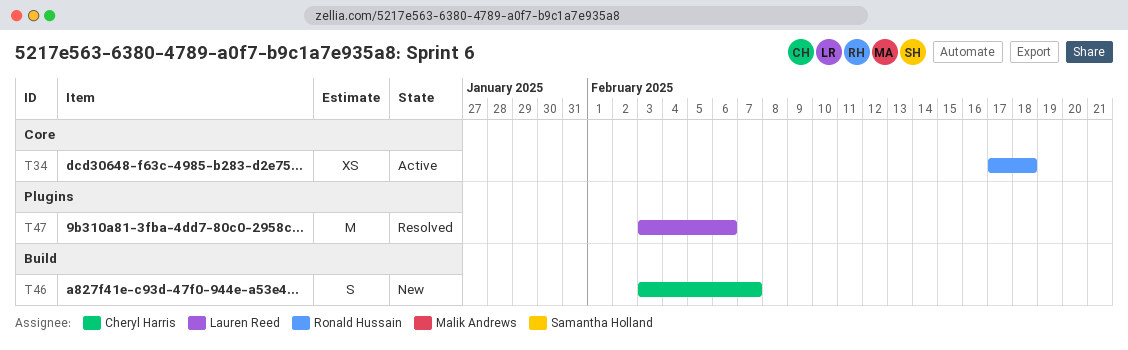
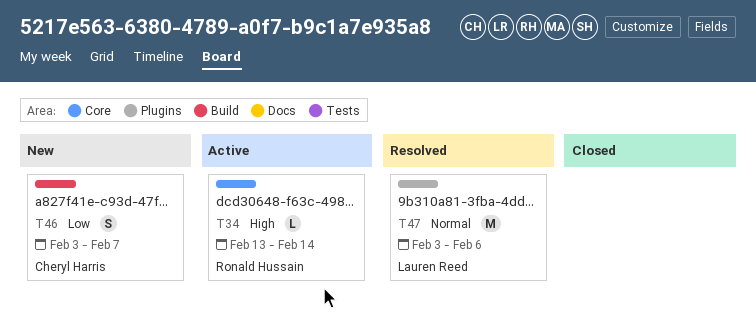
T34, estimate: XS -> L
T34, start: Feb 17 -> Feb 13
T34, due: Feb 18 -> Feb 14

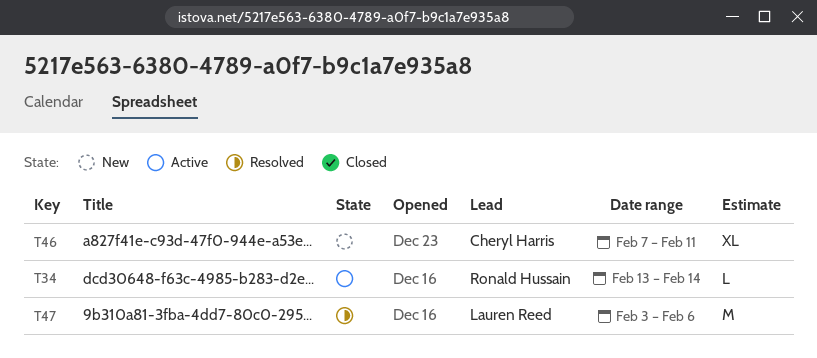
T46, estimate: S -> XL
T46, start: Feb 3 -> Feb 7
T46, due: Feb 7 -> Feb 11

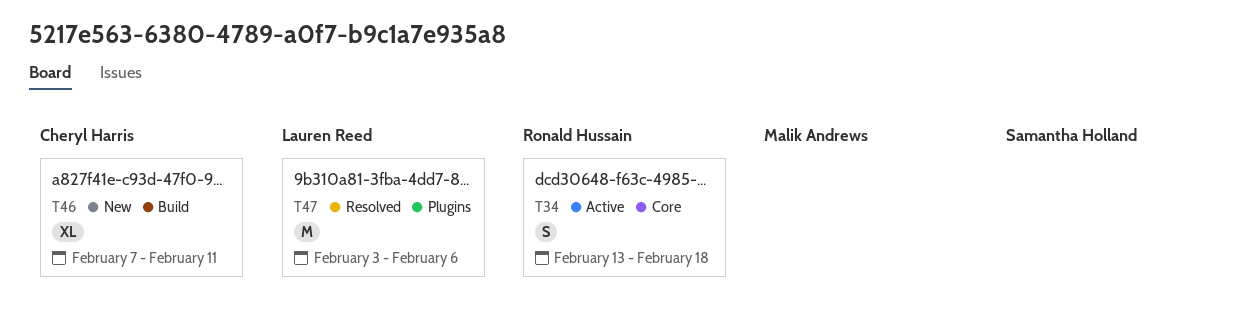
T34, estimate: L -> S
T34, due: Feb 14 -> Feb 18

